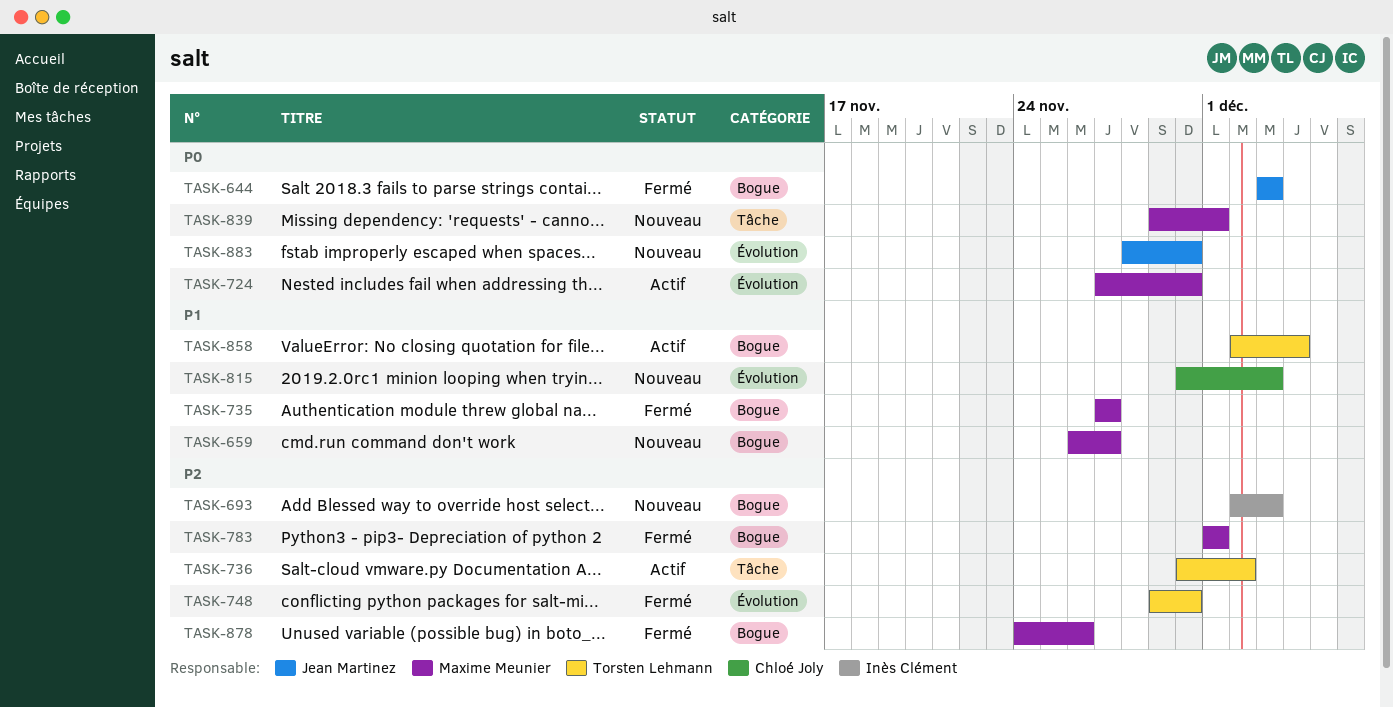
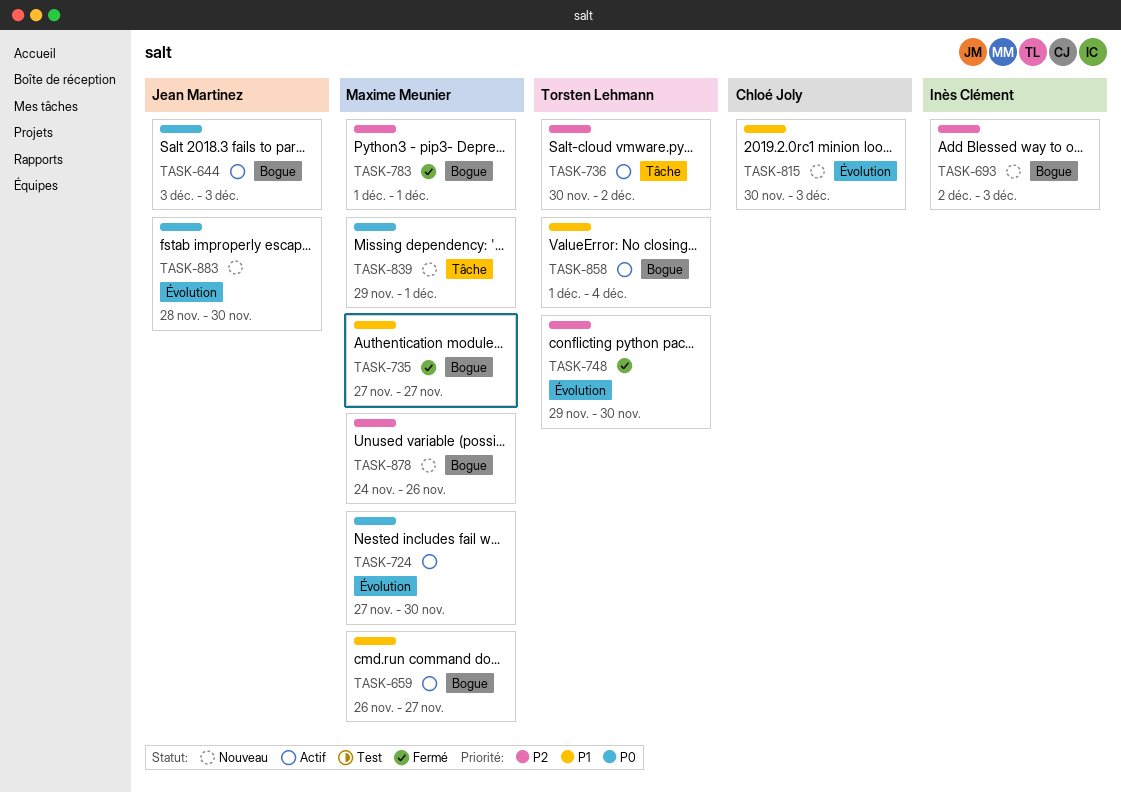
TASK-644, status: Fermé -> Actif
TASK-659, status: Nouveau -> Actif
TASK-858, start: Dec 2 -> Dec 1
TASK-878, status: Fermé -> Nouveau

